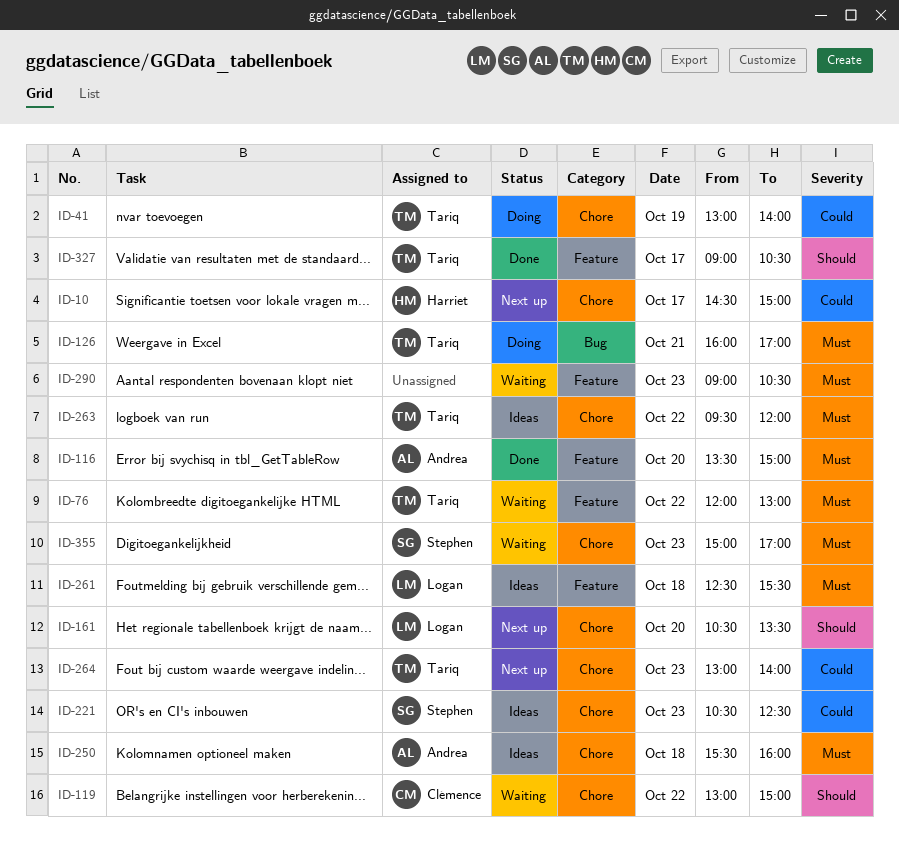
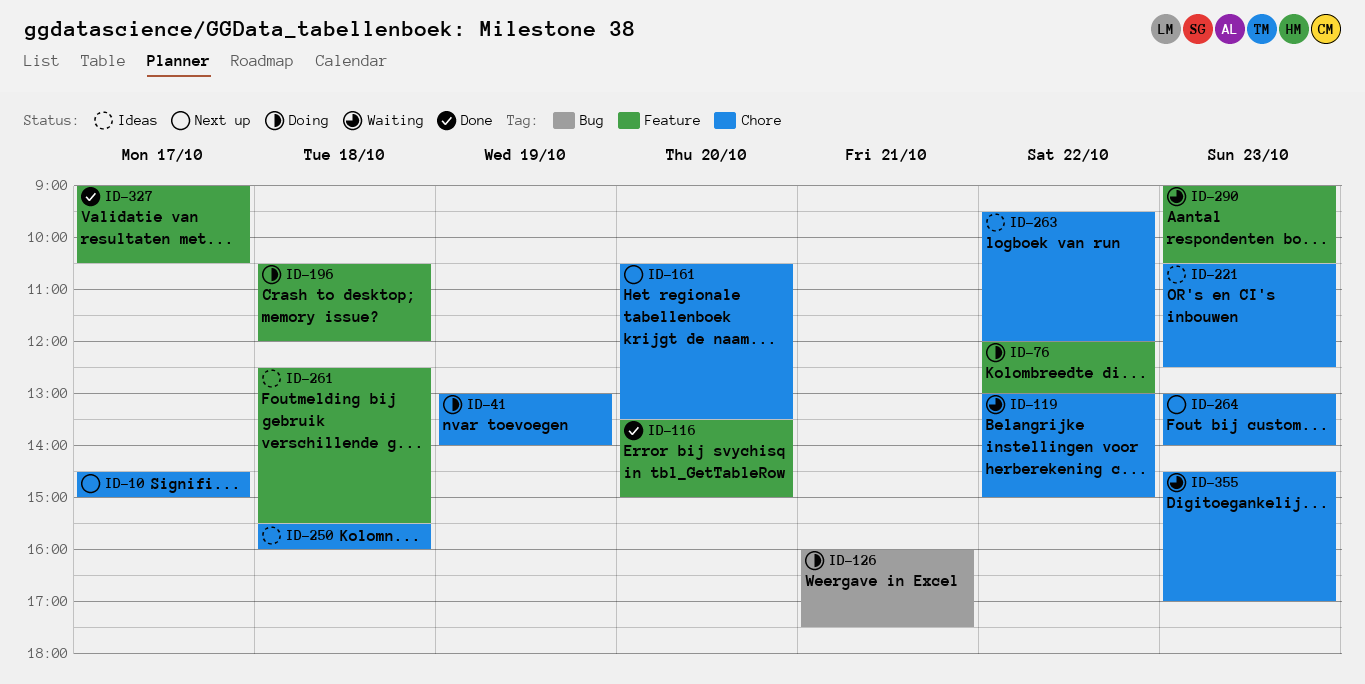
ID-76, status: Waiting -> Doing
ID-126, ends: 17:00 -> 17:30
ID-196: none -> present
ID-355, begins: 15:00 -> 14:30

